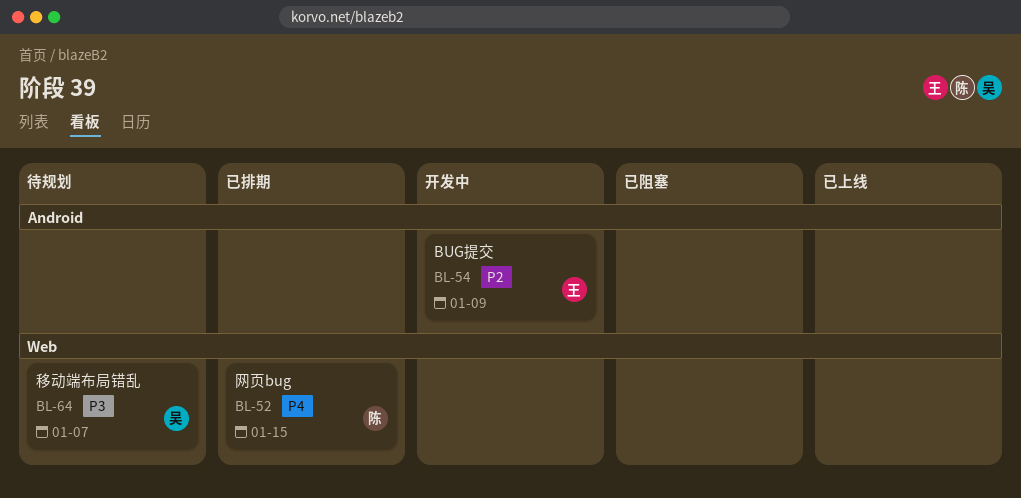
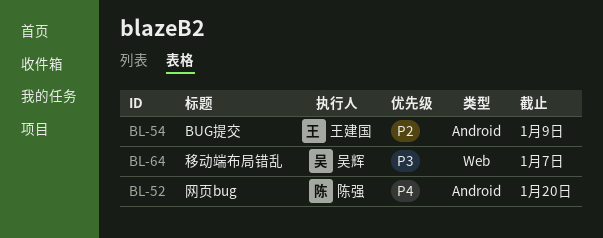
BL-52, label: Web -> Android
BL-52, due: Jan 15 -> Jan 20

